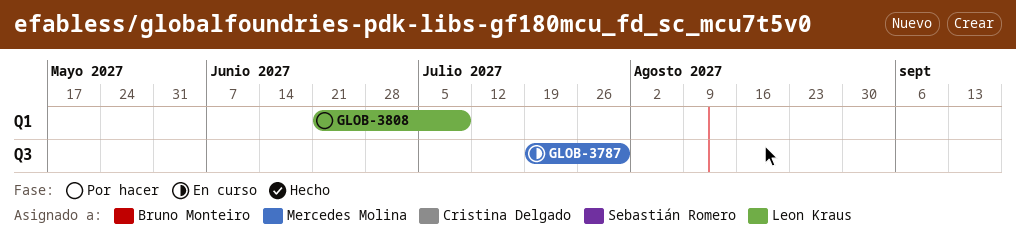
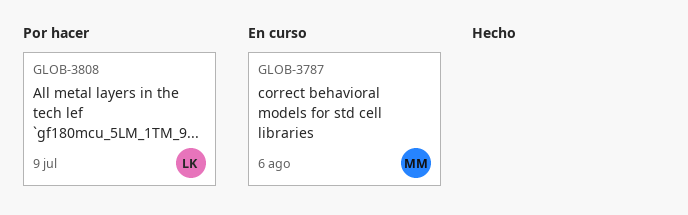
GLOB-3787, due: Jul 30 -> Aug 6

